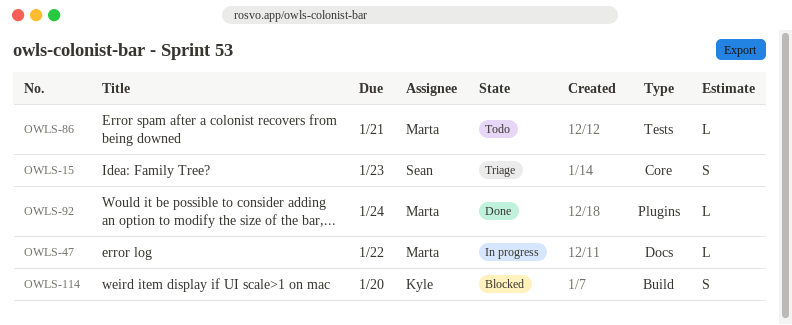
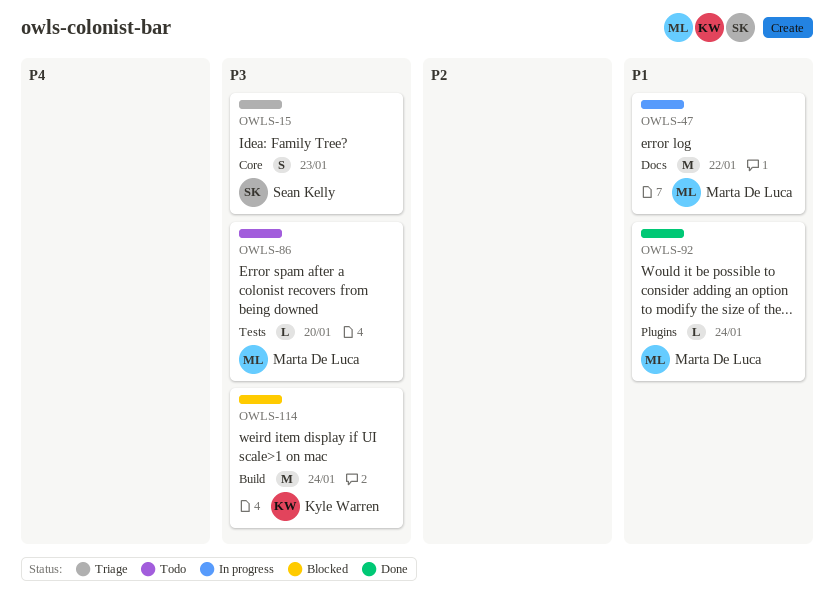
OWLS-47, estimate: L -> M
OWLS-86, due: Jan 21 -> Jan 20
OWLS-114, estimate: S -> M
OWLS-114, due: Jan 20 -> Jan 24

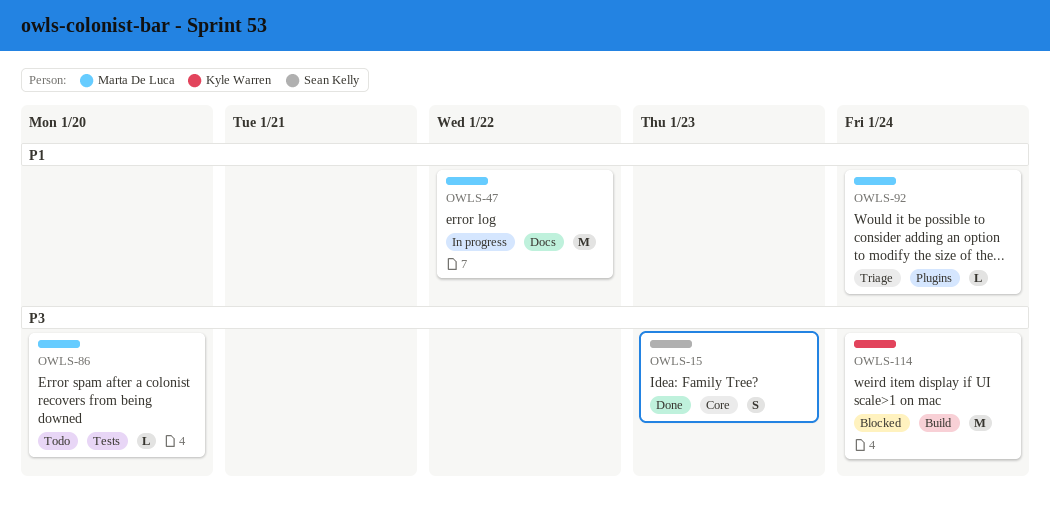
OWLS-15, status: Triage -> Done
OWLS-92, status: Done -> Triage

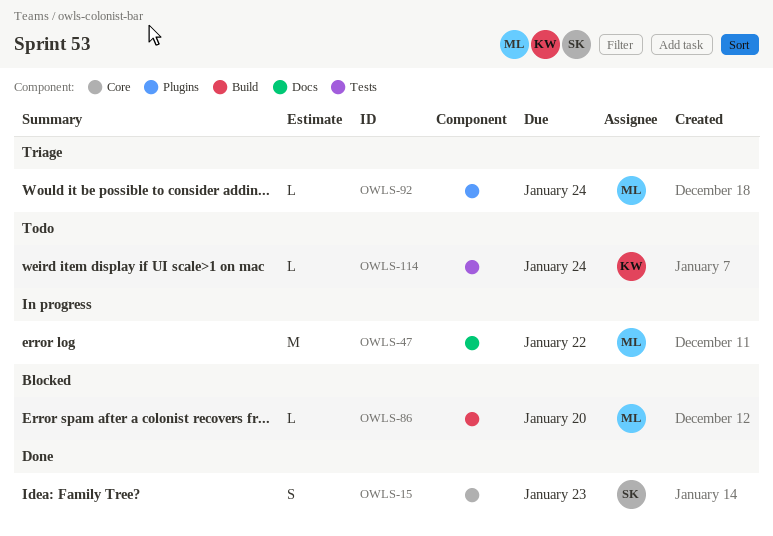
OWLS-86, status: Todo -> Blocked
OWLS-86, label: Tests -> Build
OWLS-114, status: Blocked -> Todo
OWLS-114, label: Build -> Tests
OWLS-114, estimate: M -> L

